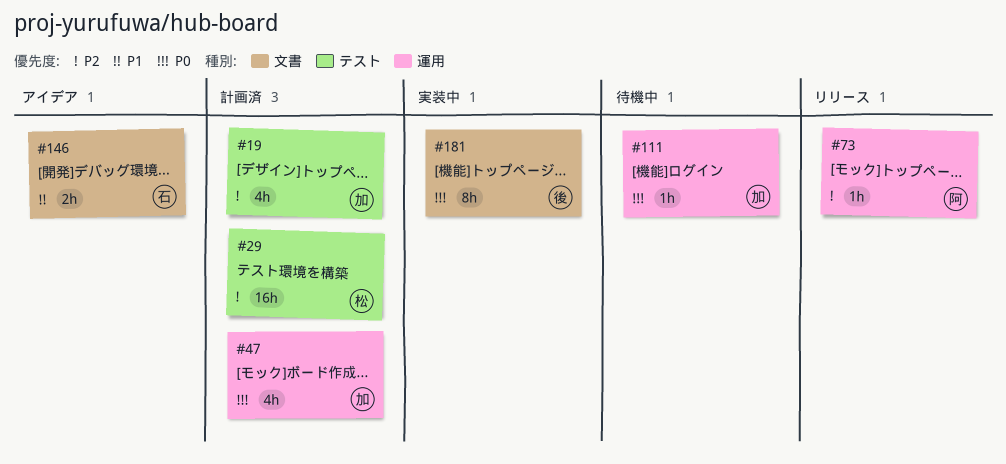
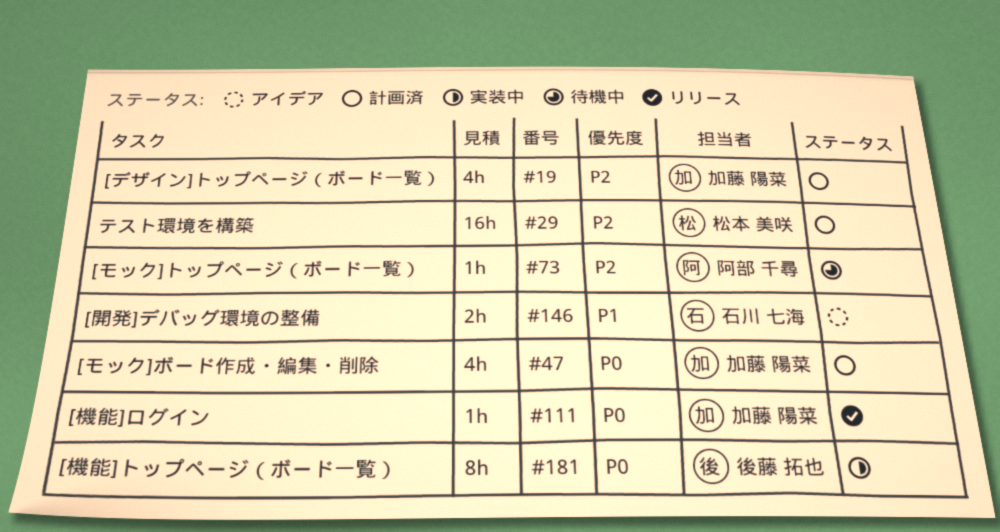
#73, status: リリース -> 待機中
#111, status: 待機中 -> リリース

